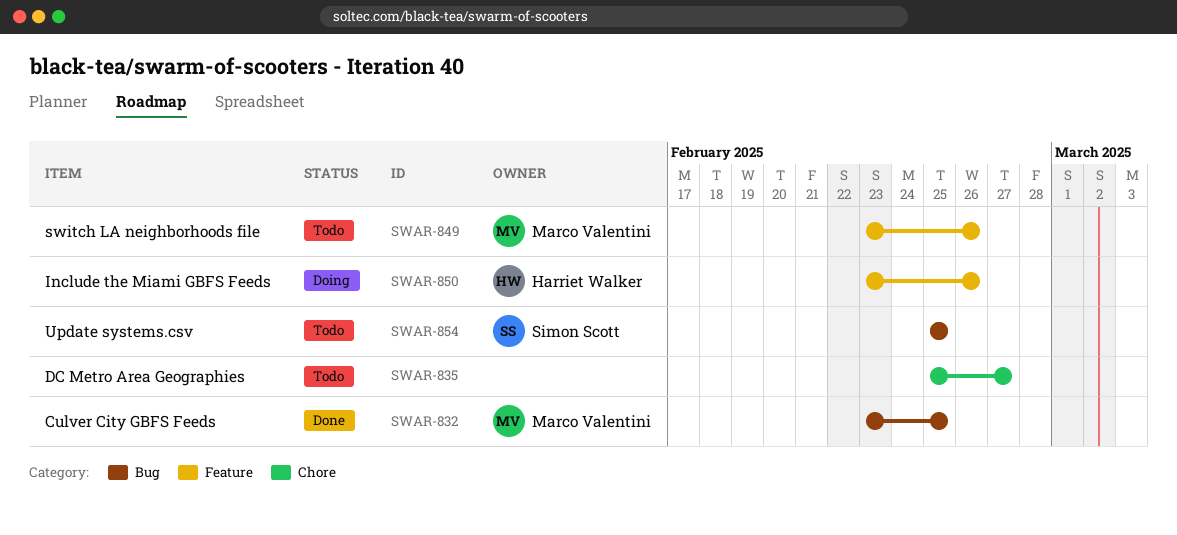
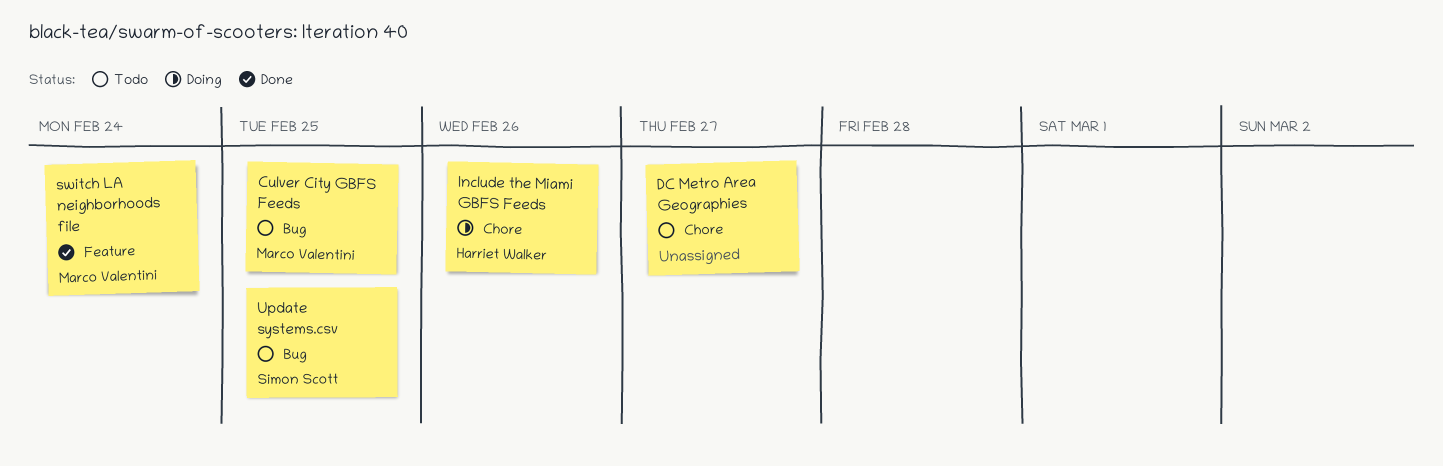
Culver City GBFS Feeds, status: Done -> Todo
Include the Miami GBFS Feeds, label: Feature -> Chore
switch LA neighborhoods file, status: Todo -> Done
switch LA neighborhoods file, due: Feb 26 -> Feb 24

